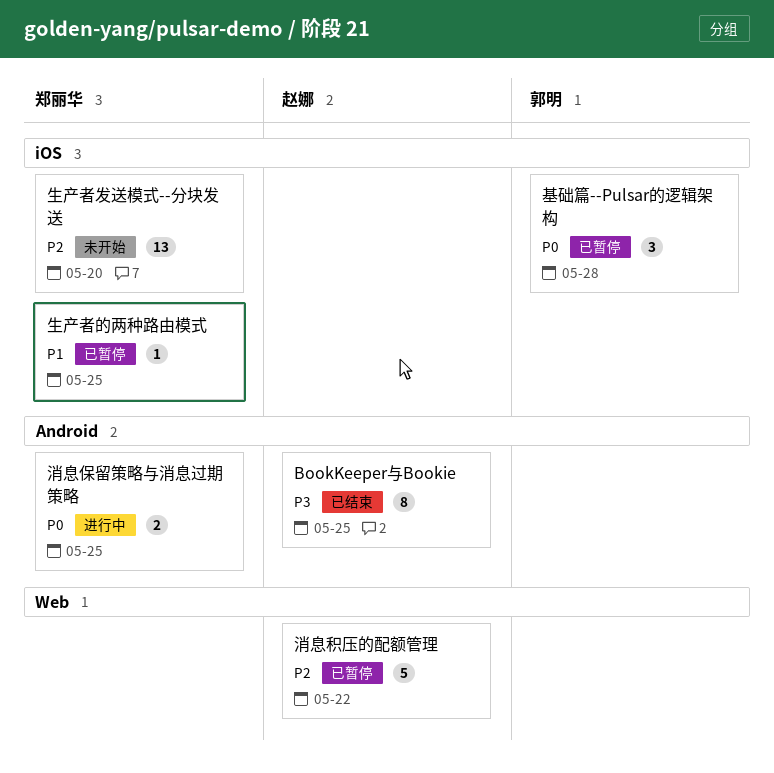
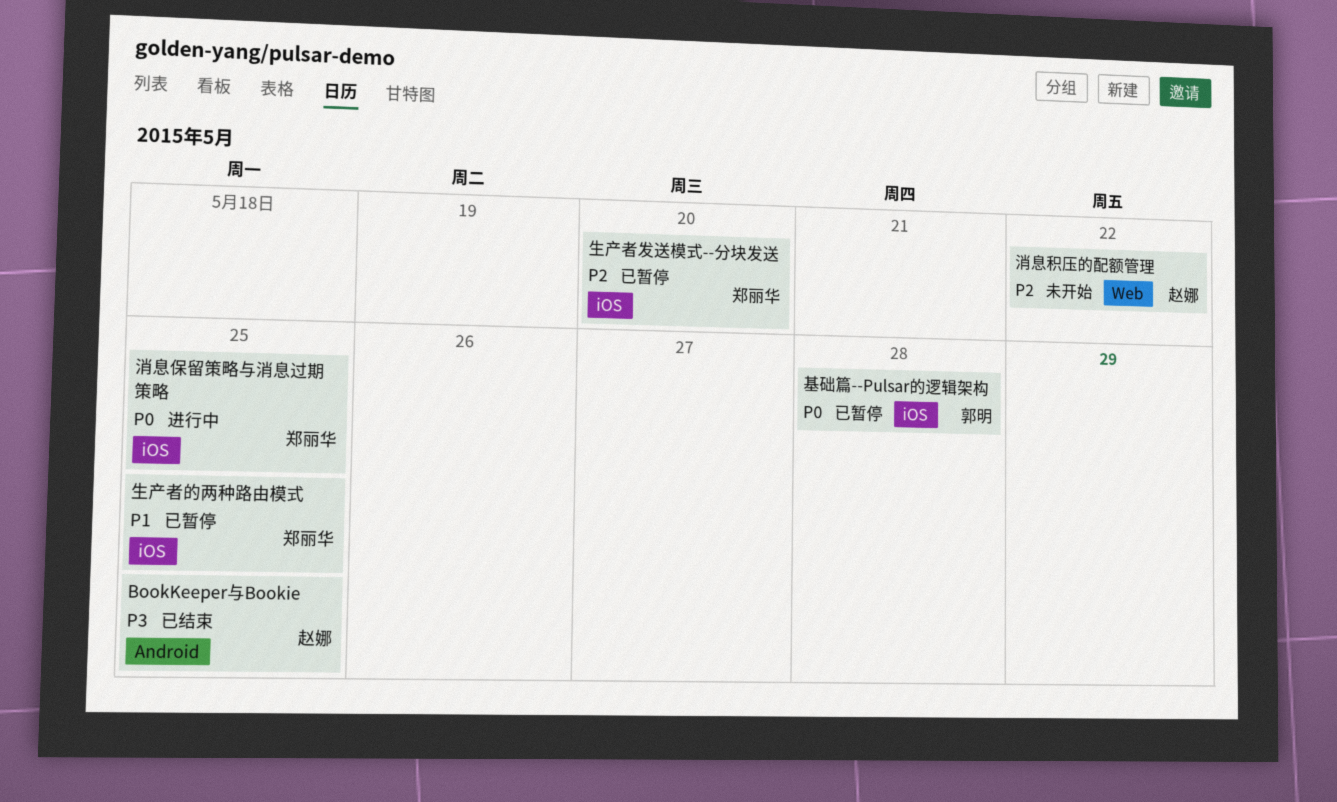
消息保留策略与消息过期策略, label: Android -> iOS
消息积压的配额管理, status: 已暂停 -> 未开始
生产者发送模式--分块发送, status: 未开始 -> 已暂停

